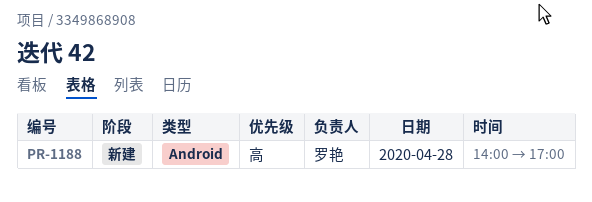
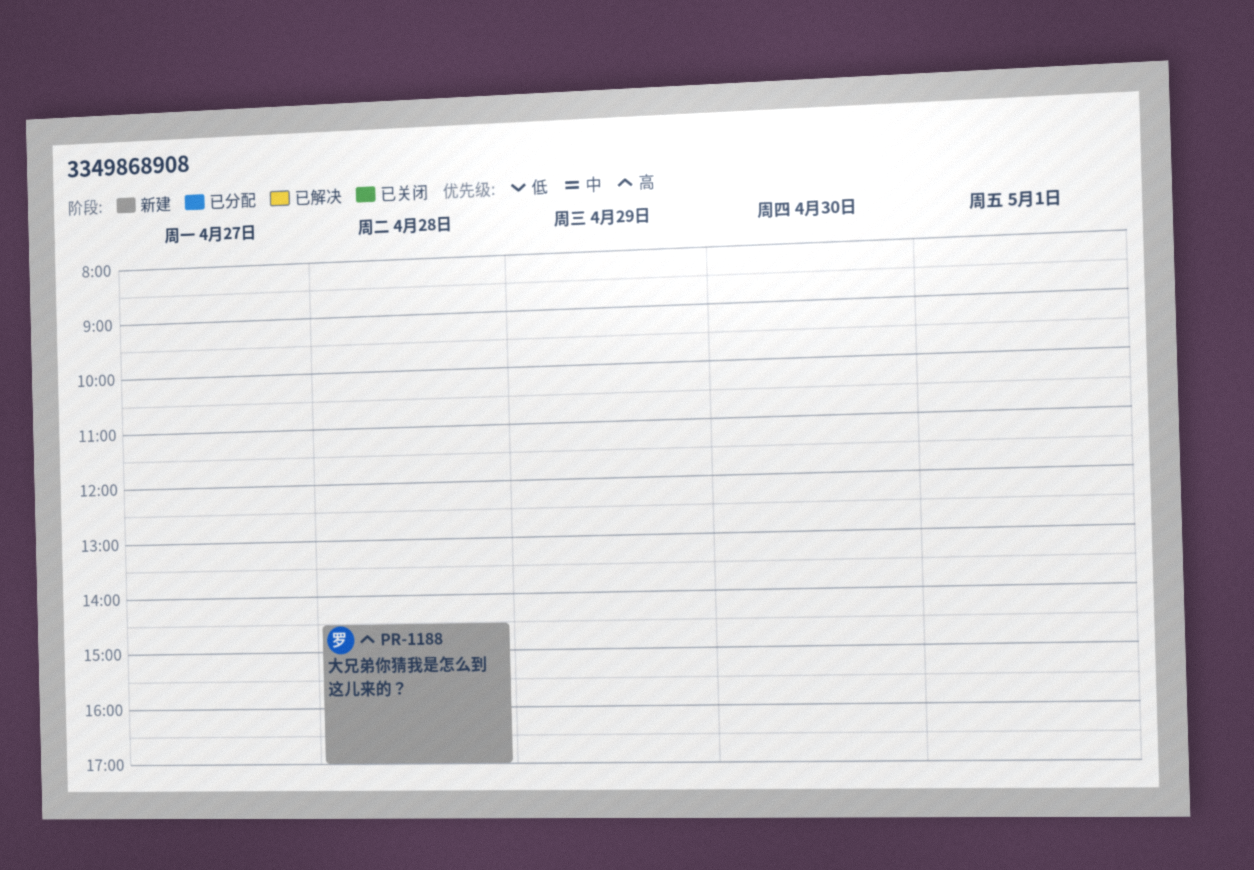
PR-1188, begins: 14:00 -> 14:30

